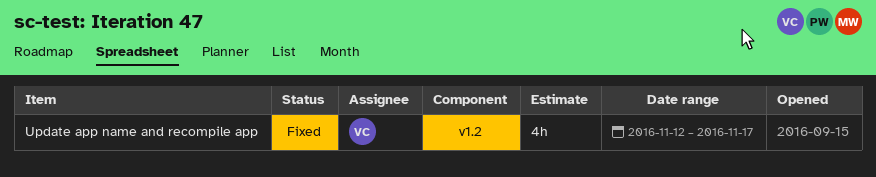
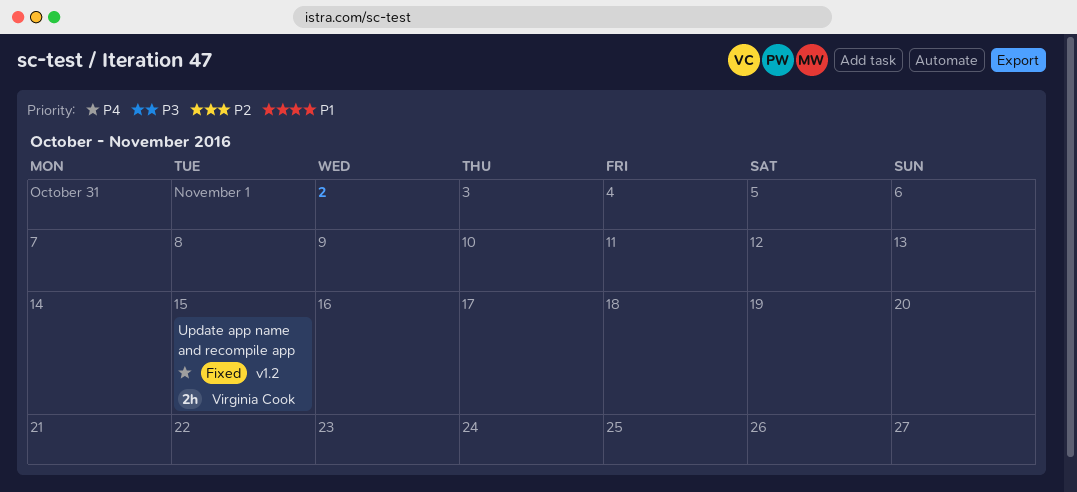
Update app name and recompile app, estimate: 4h -> 2h
Update app name and recompile app, due: Nov 17 -> Nov 15

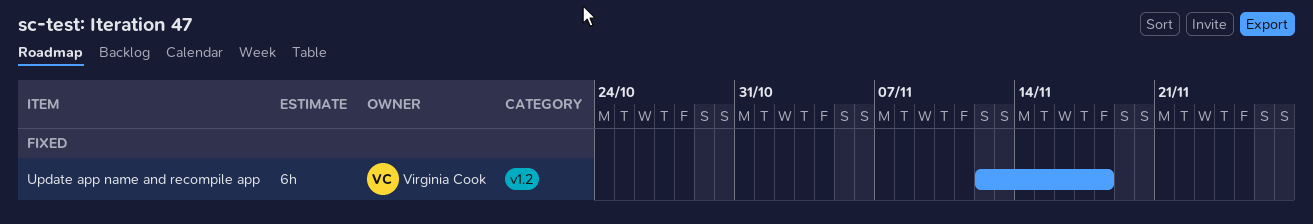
Update app name and recompile app, estimate: 2h -> 6h
Update app name and recompile app, due: Nov 15 -> Nov 18

